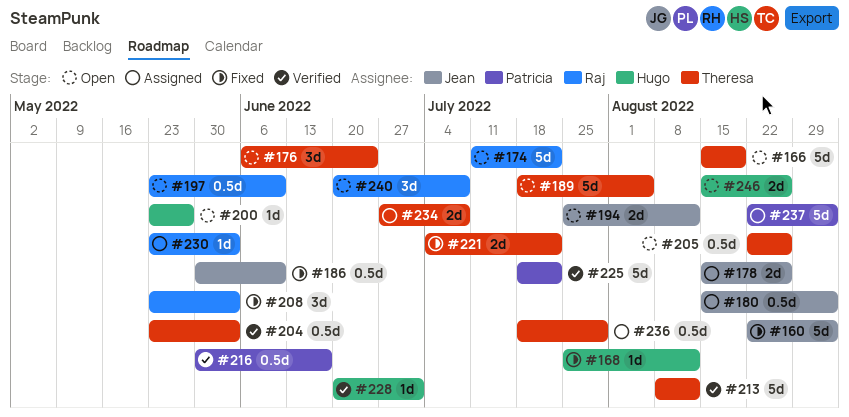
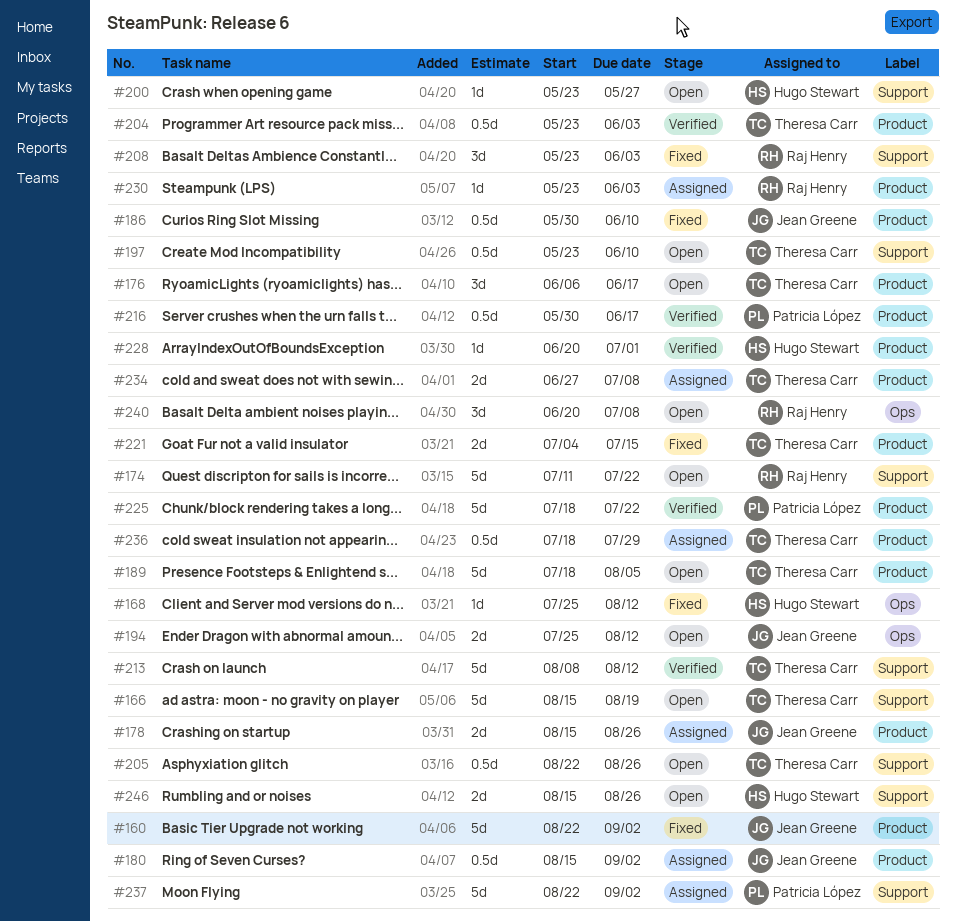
#176, due: Jun 24 -> Jun 17
#197, owner: Raj Henry -> Theresa Carr
#221, due: Jul 22 -> Jul 15

